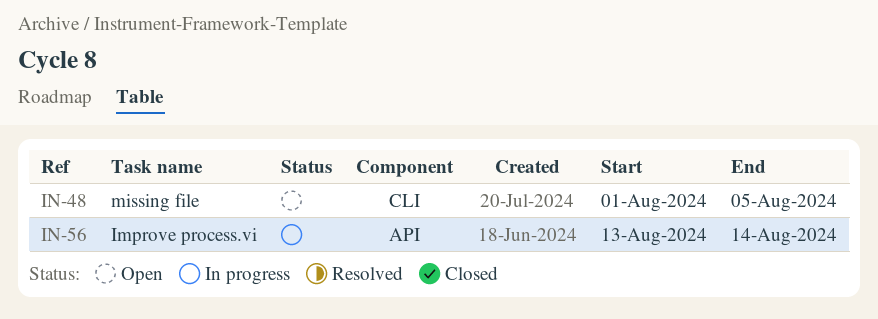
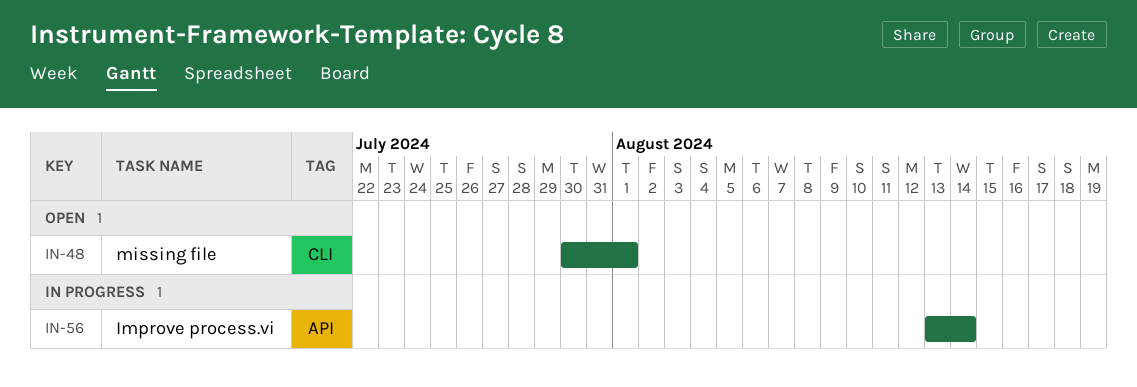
IN-48, start: Aug 1 -> Jul 30
IN-48, due: Aug 5 -> Aug 1

